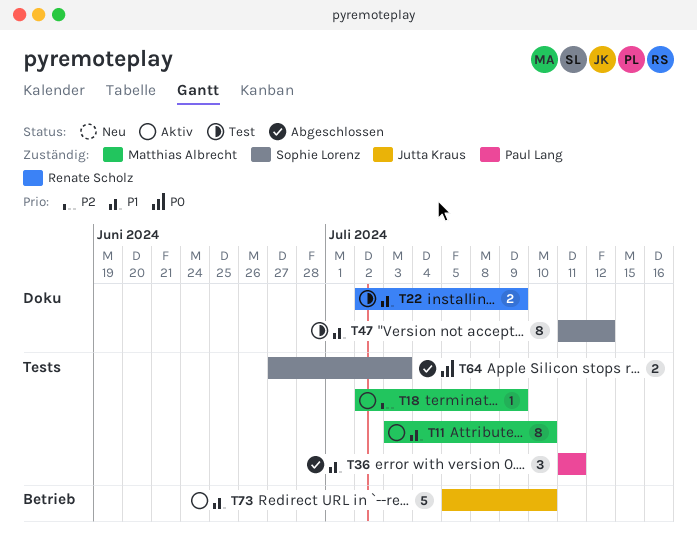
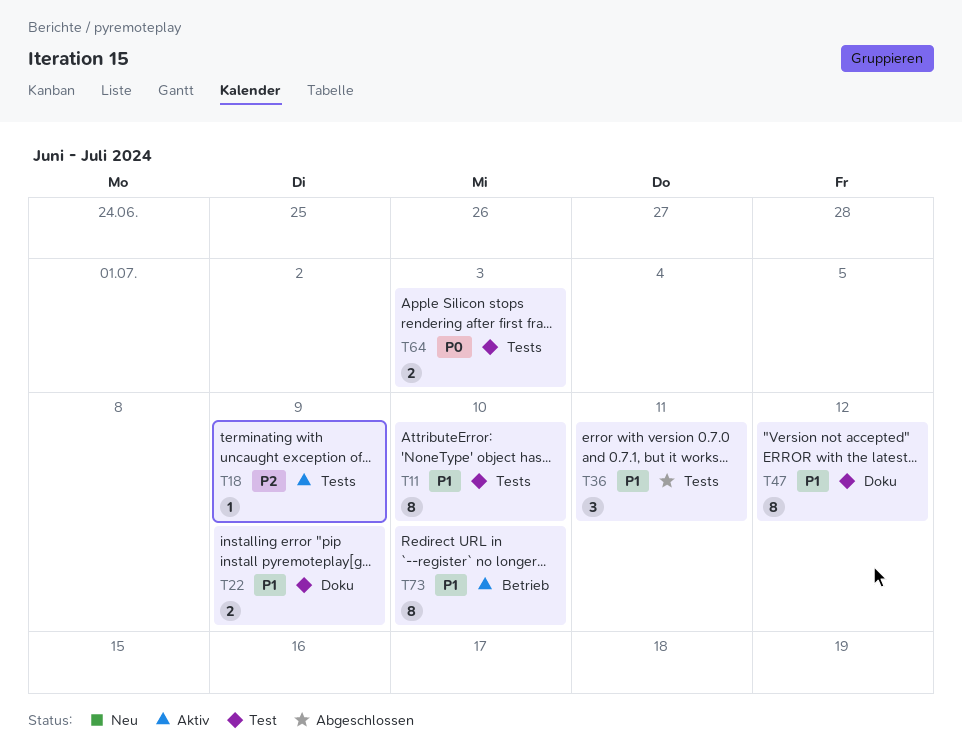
T11, status: Aktiv -> Test
T64, status: Abgeschlossen -> Test
T73, estimate: 5 -> 8

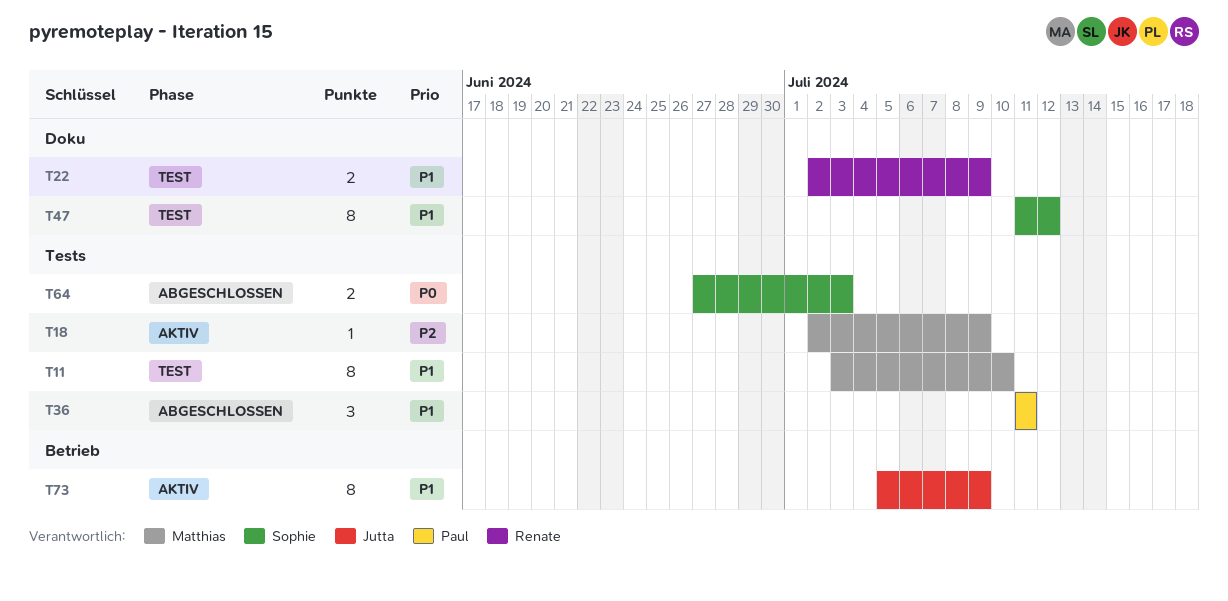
T64, status: Test -> Abgeschlossen
T73, due: Jul 10 -> Jul 9

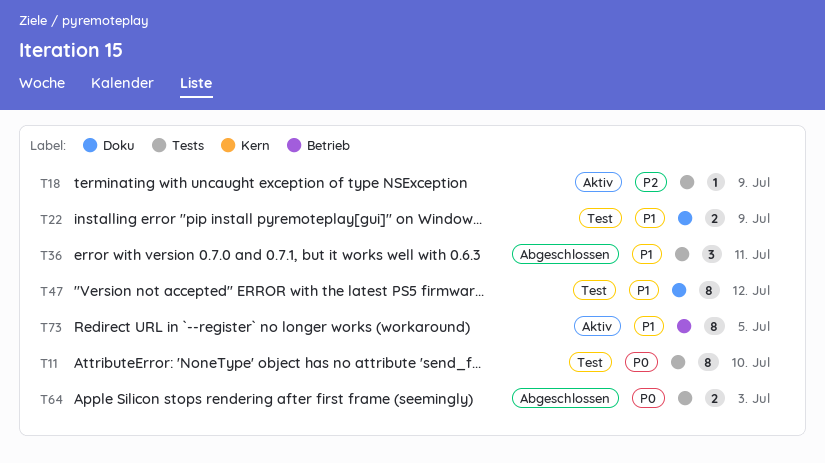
T11, priority: P1 -> P0
T73, due: Jul 9 -> Jul 5

